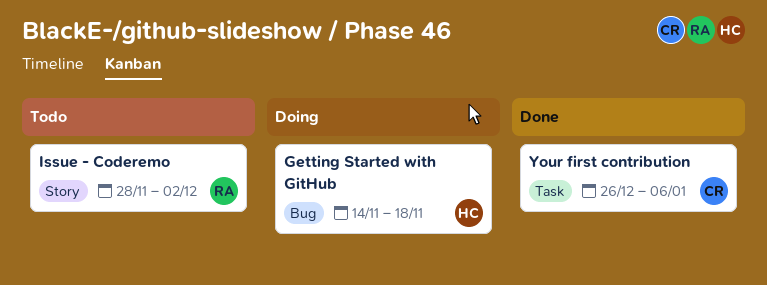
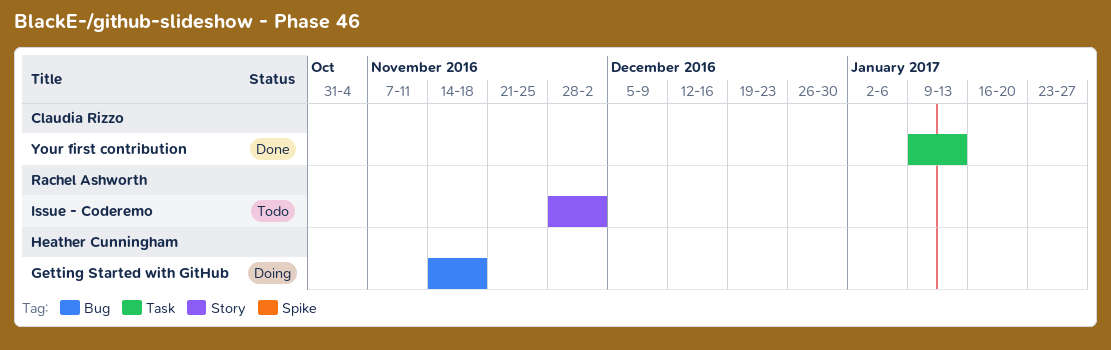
Your first contribution, start: Dec 26 -> Jan 9
Your first contribution, due: Jan 6 -> Jan 13

